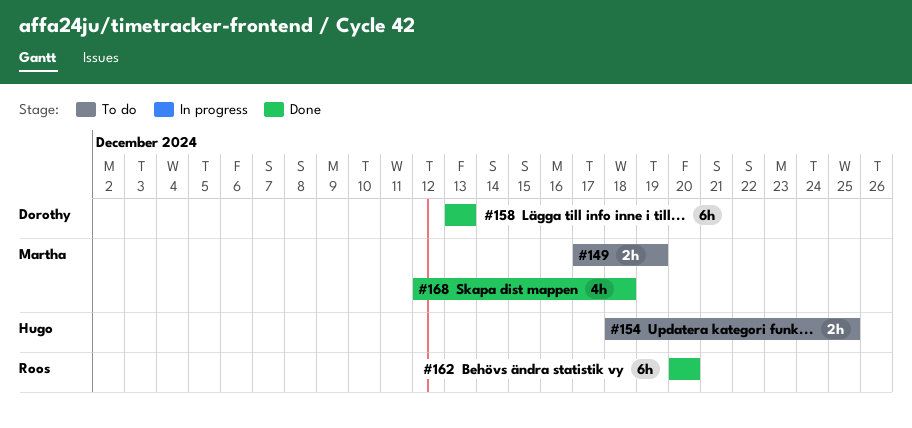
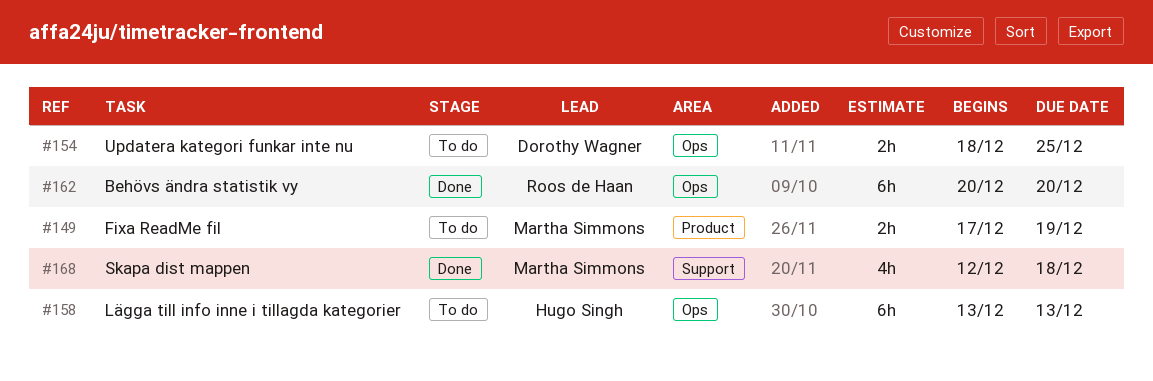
#154, owner: Hugo Singh -> Dorothy Wagner
#158, status: Done -> To do
#158, owner: Dorothy Wagner -> Hugo Singh

